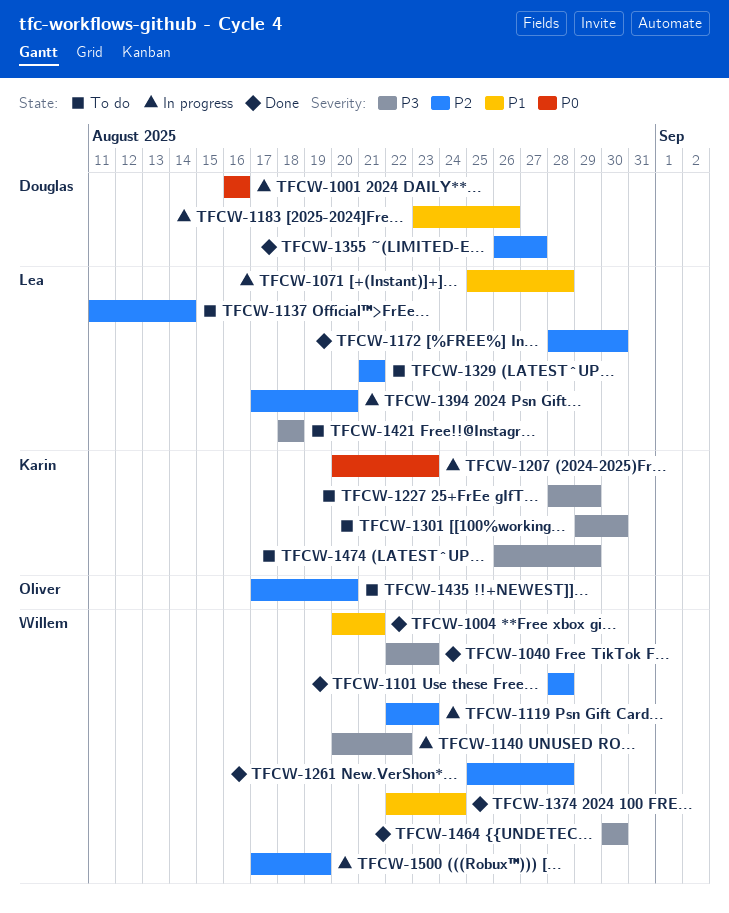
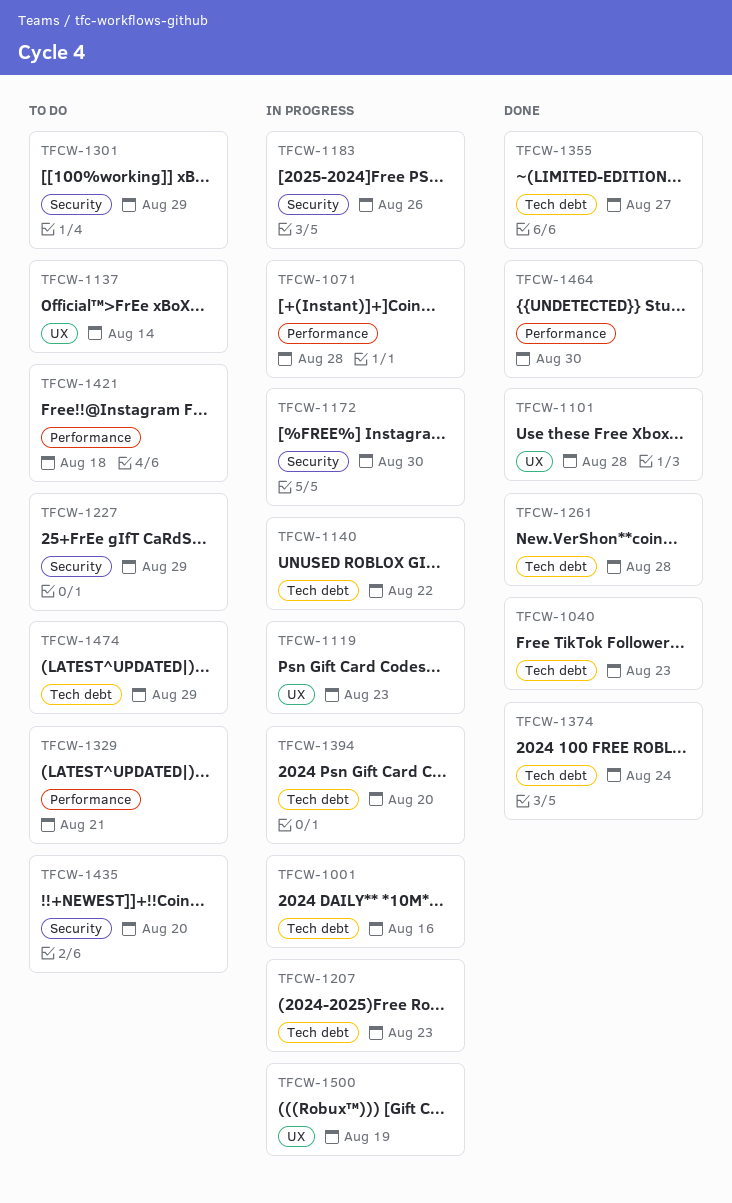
TFCW-1004: present -> none
TFCW-1172, status: Done -> In progress
TFCW-1301, due: Aug 30 -> Aug 29

